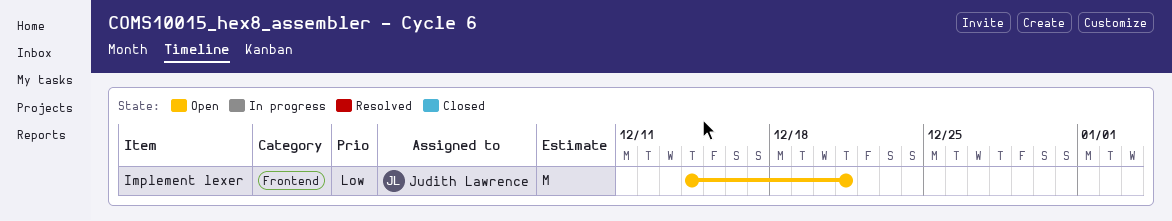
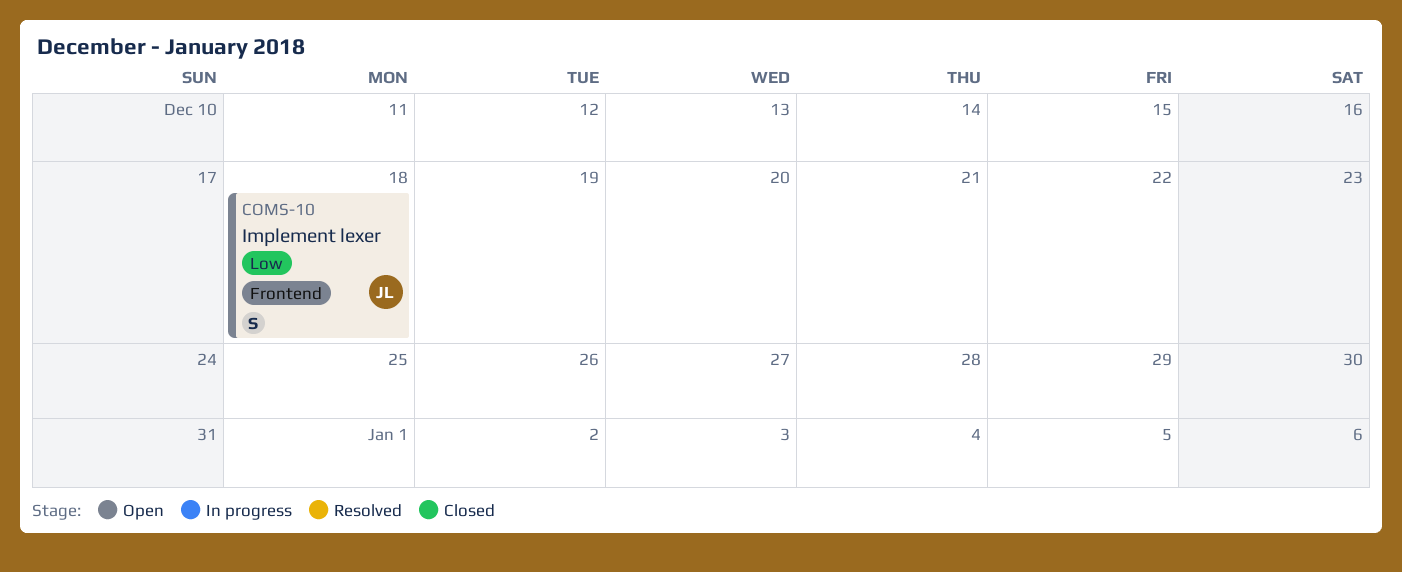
Implement lexer, estimate: M -> S
Implement lexer, due: Dec 21 -> Dec 18

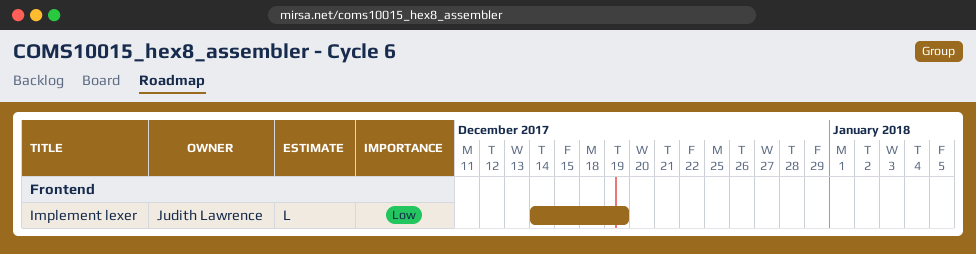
Implement lexer, estimate: S -> L
Implement lexer, due: Dec 18 -> Dec 19

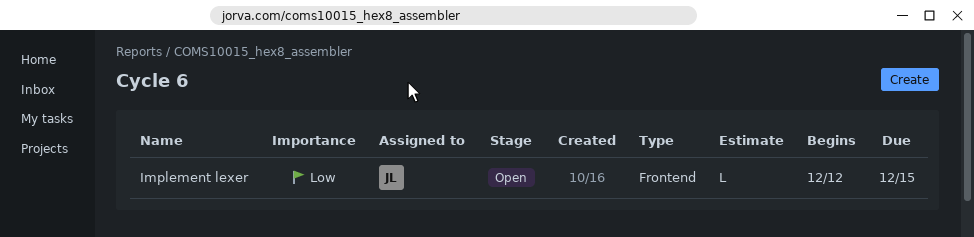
Implement lexer, start: Dec 14 -> Dec 12
Implement lexer, due: Dec 19 -> Dec 15

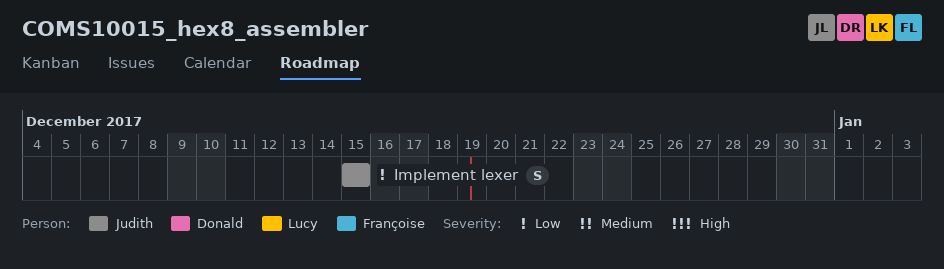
Implement lexer, estimate: L -> S
Implement lexer, start: Dec 12 -> Dec 15

